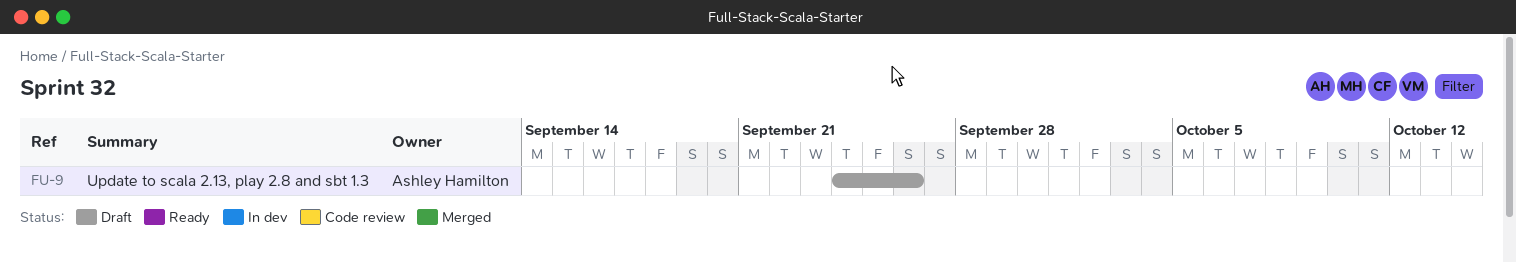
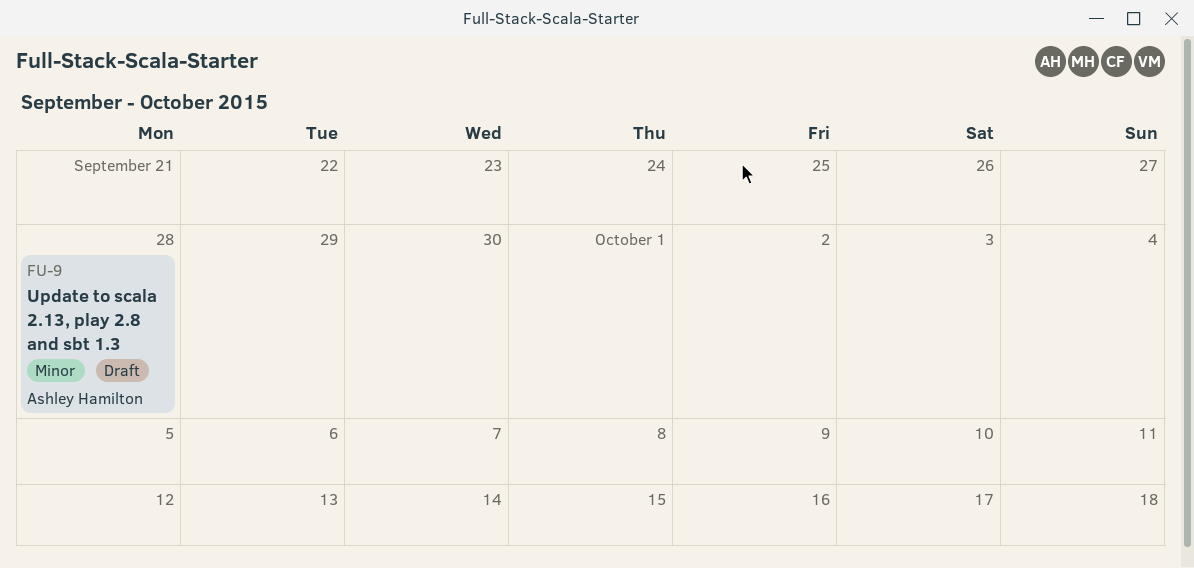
FU-9, due: Sep 26 -> Sep 28

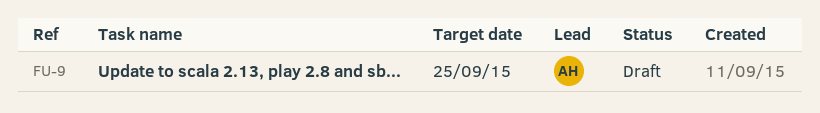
FU-9, due: Sep 28 -> Sep 25

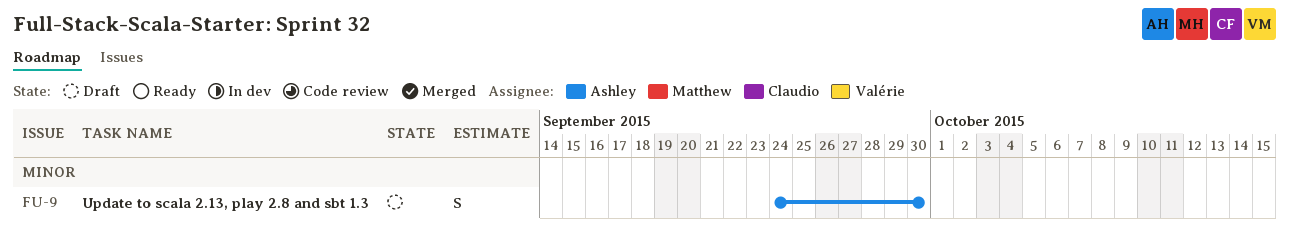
FU-9, due: Sep 25 -> Sep 30

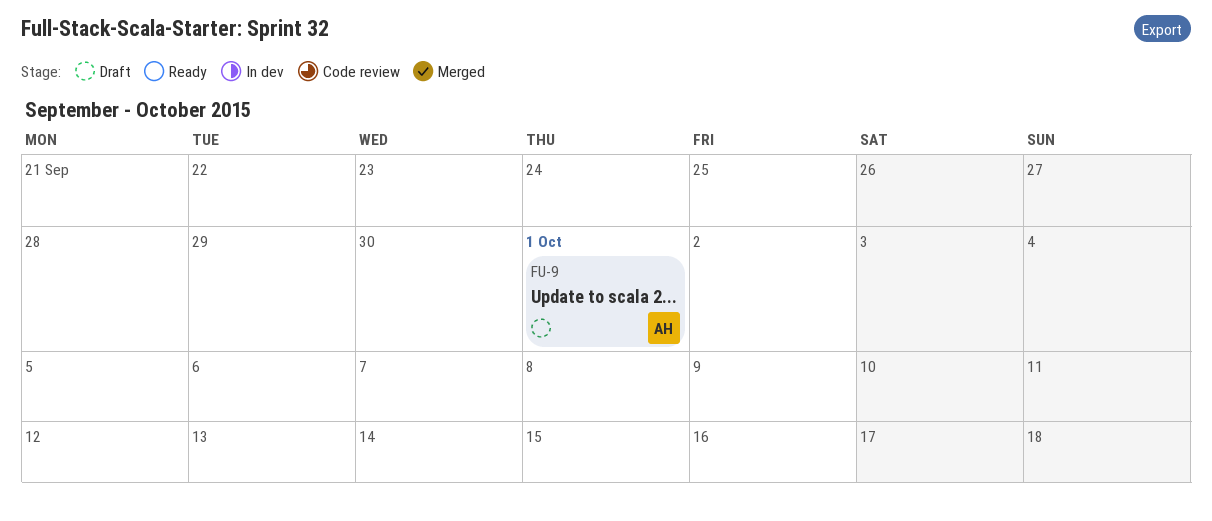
FU-9, due: Sep 30 -> Oct 1

